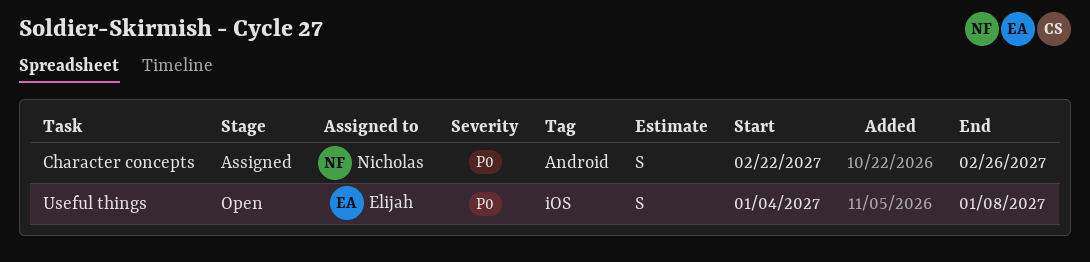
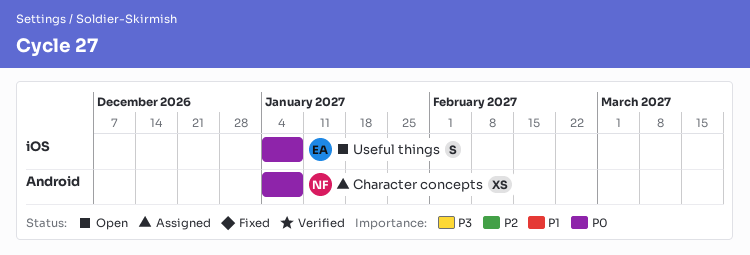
Character concepts, estimate: S -> XS
Character concepts, start: Feb 22 -> Jan 4
Character concepts, due: Feb 26 -> Jan 8

